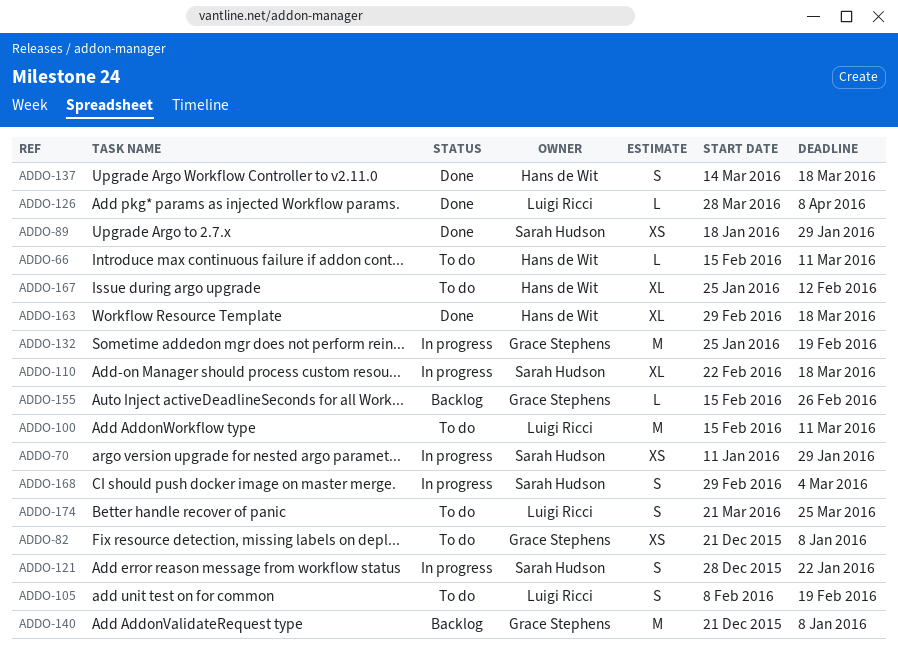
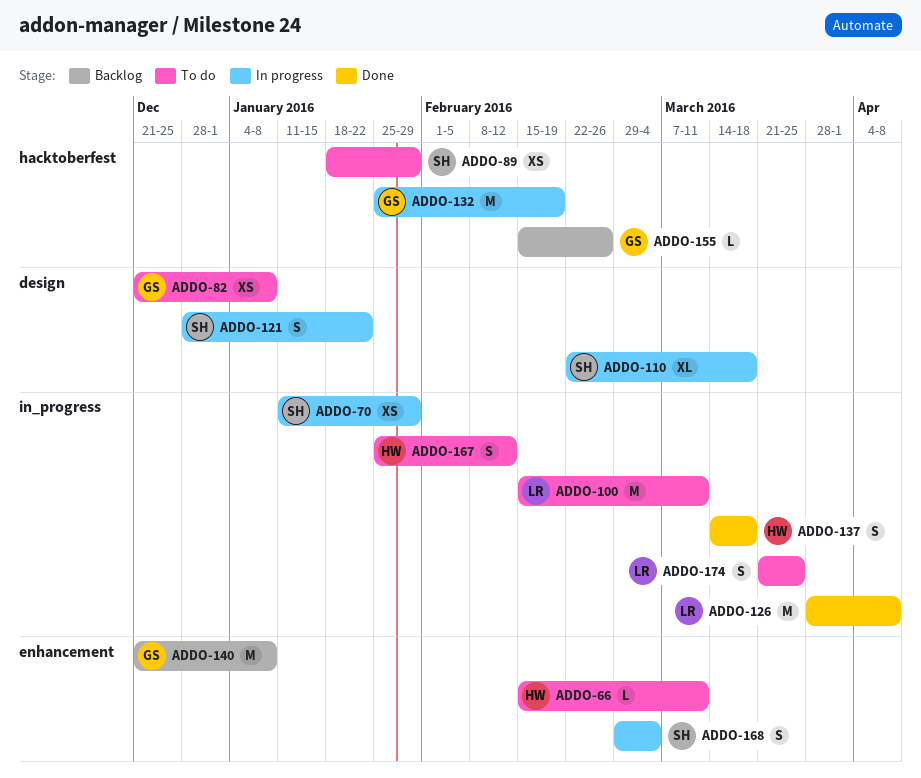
ADDO-89, status: Done -> To do
ADDO-105: present -> none
ADDO-126, estimate: L -> M
ADDO-163: present -> none
ADDO-167, estimate: XL -> S

